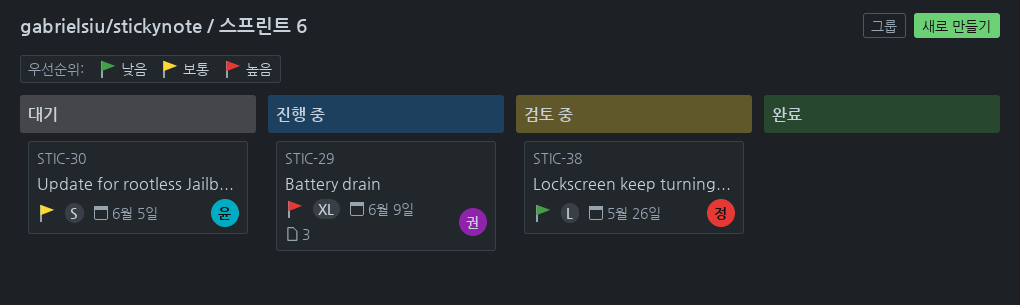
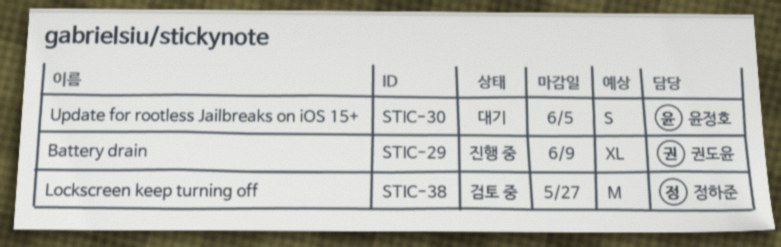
STIC-38, estimate: L -> M
STIC-38, due: May 26 -> May 27

